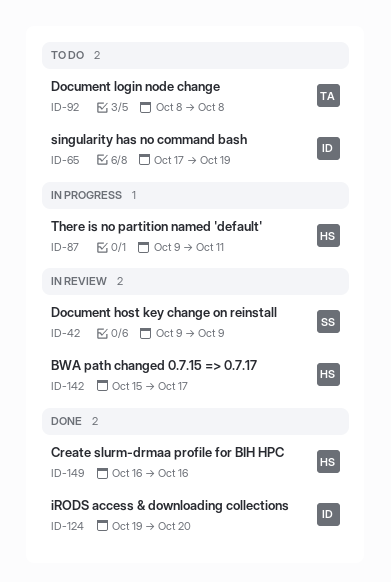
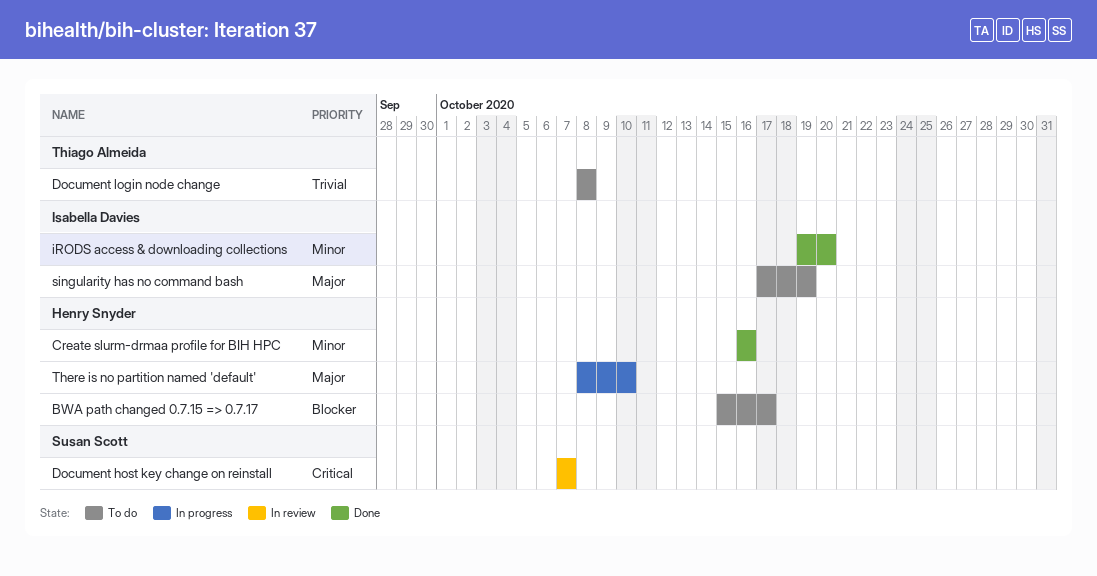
BWA path changed 0.7.15 => 0.7.17, status: In review -> To do
Document host key change on reinstall, start: Oct 9 -> Oct 7
Document host key change on reinstall, due: Oct 9 -> Oct 7
There is no partition named 'default', start: Oct 9 -> Oct 8
There is no partition named 'default', due: Oct 11 -> Oct 10

